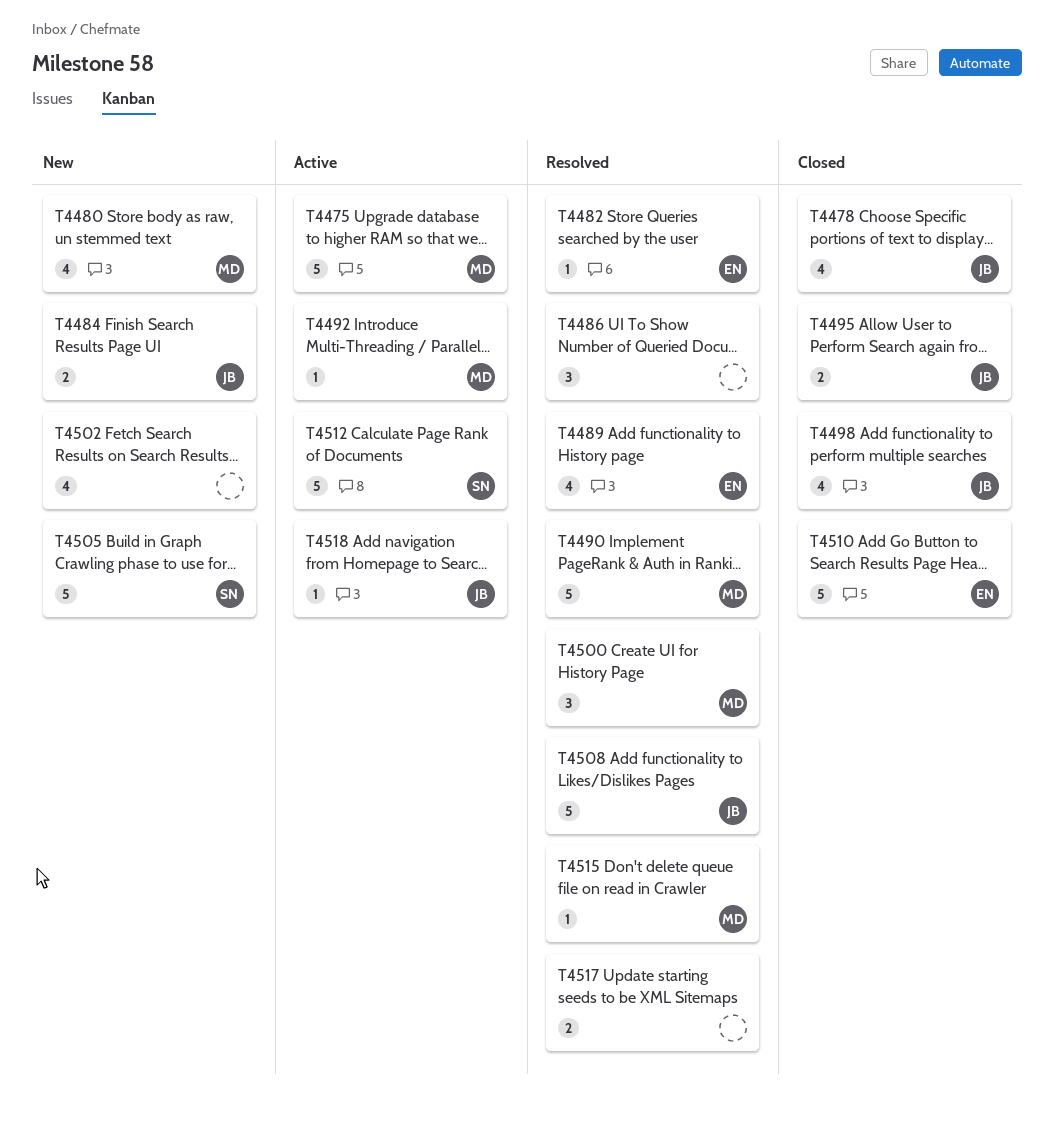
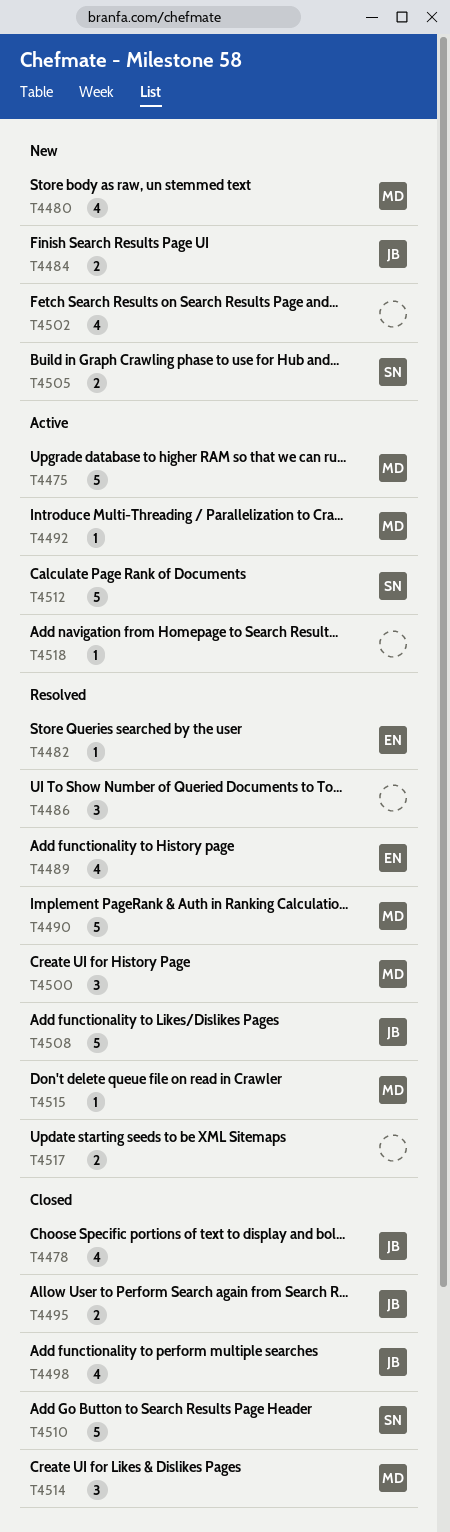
T4505, estimate: 5 -> 2
T4510, owner: EN -> SN
T4514: none -> present
T4518, owner: JB -> none

